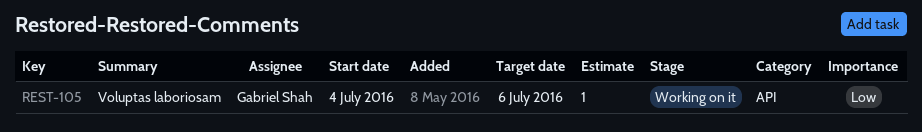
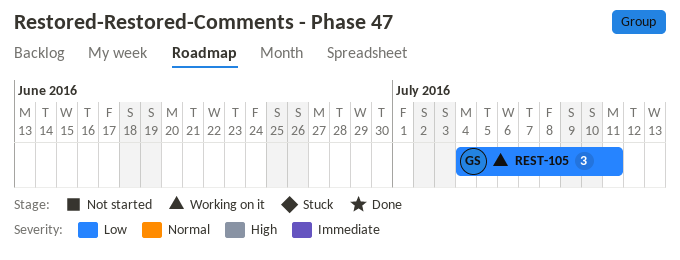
REST-105, estimate: 1 -> 3
REST-105, due: Jul 6 -> Jul 11

